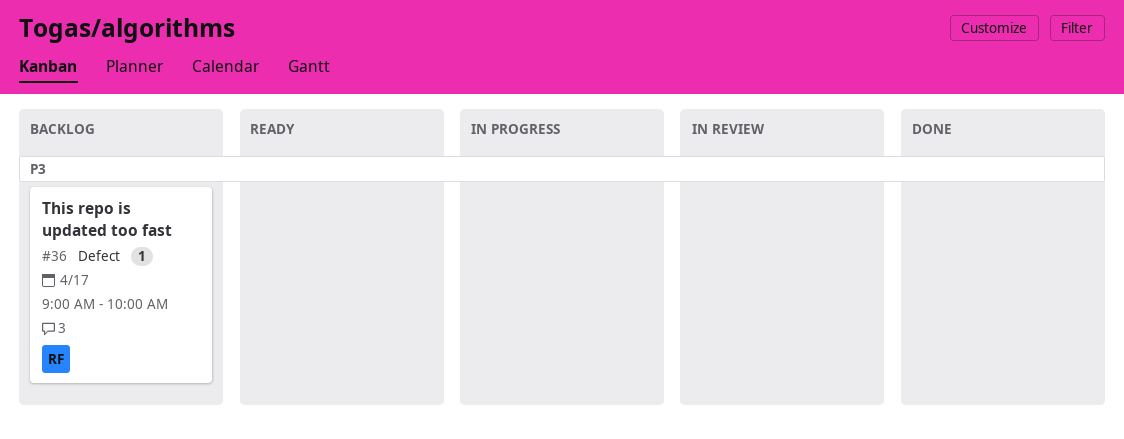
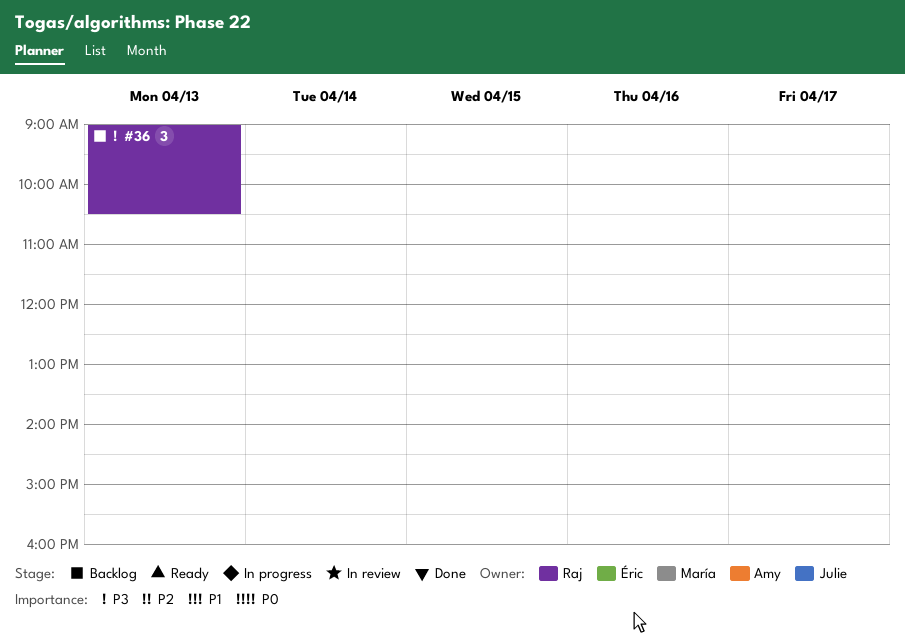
#36, estimate: 1 -> 3
#36, day: Apr 17 -> Apr 13
#36, ends: 10:00 -> 10:30

